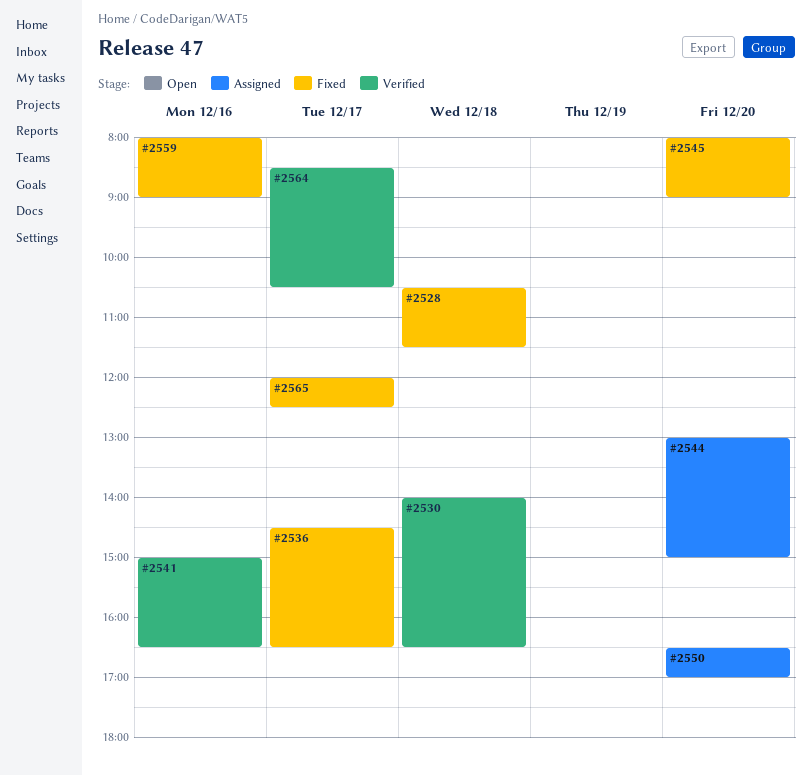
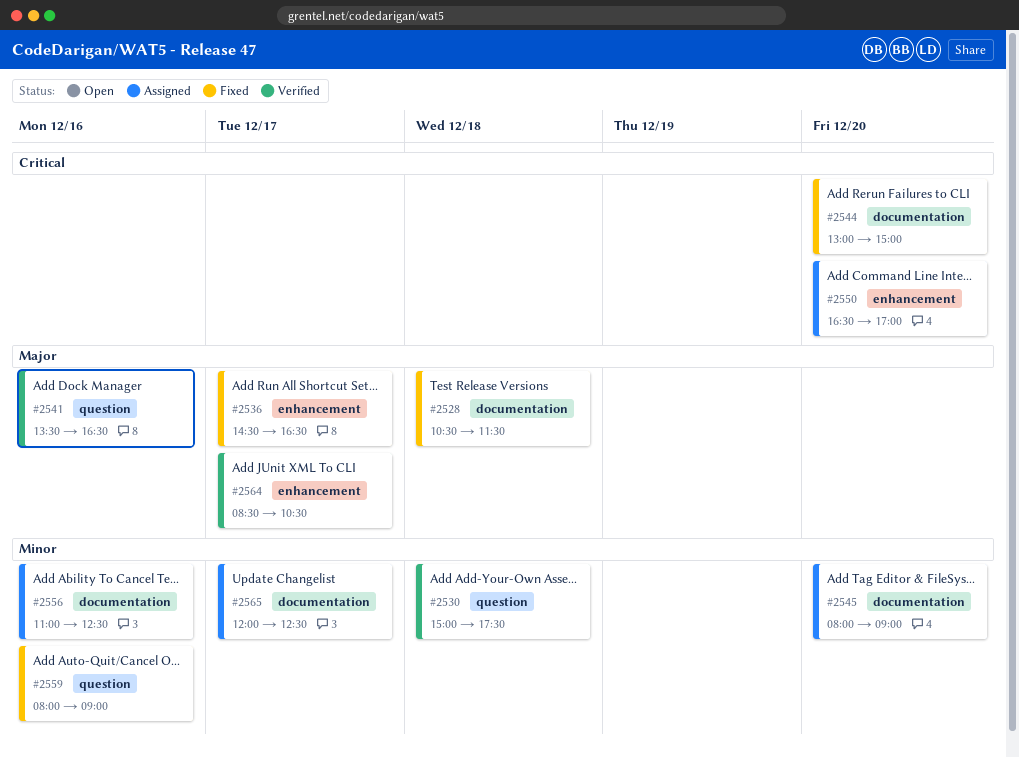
#2530, begins: 14:00 -> 15:00
#2530, ends: 16:30 -> 17:30
#2541, begins: 15:00 -> 13:30
#2544, status: Assigned -> Fixed
#2545, status: Fixed -> Assigned
#2556: none -> present
#2565, status: Fixed -> Assigned

